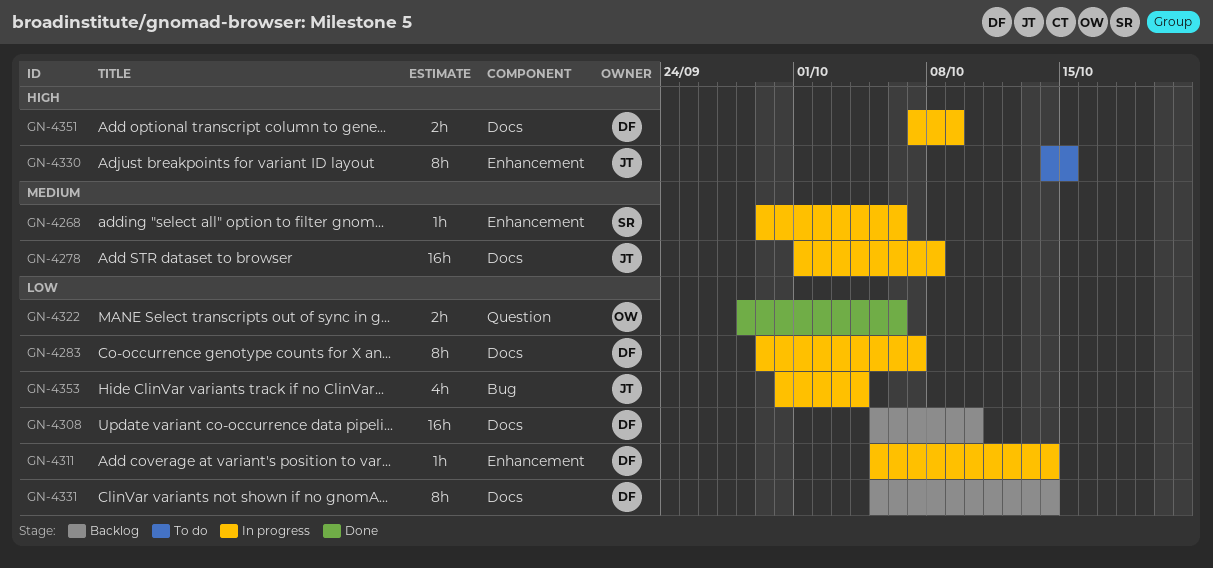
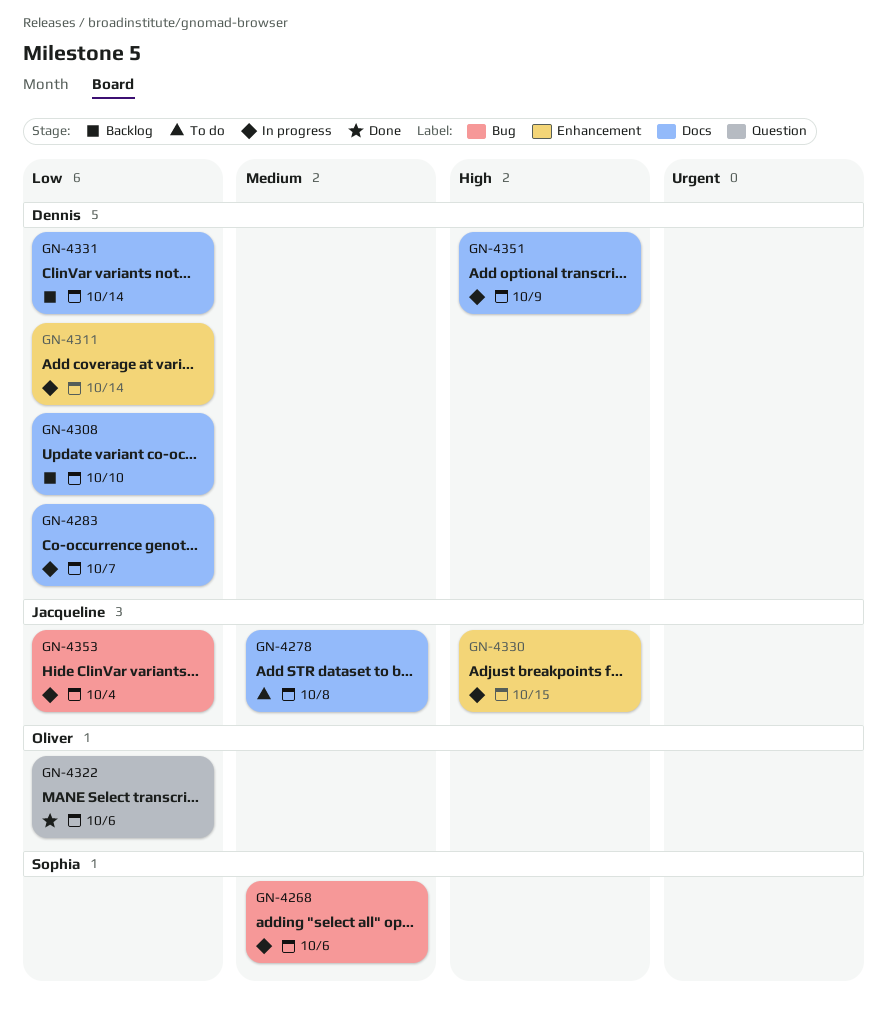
GN-4268, label: Enhancement -> Bug
GN-4278, status: In progress -> To do
GN-4330, status: To do -> In progress

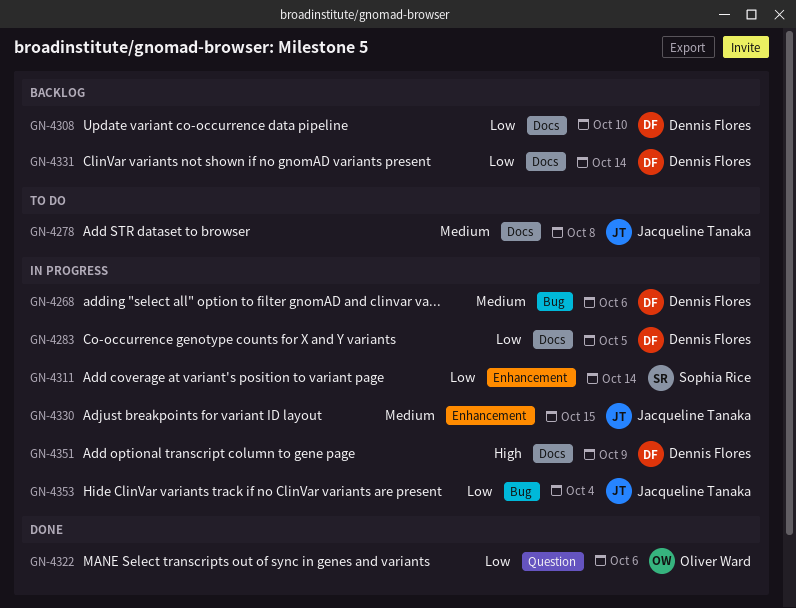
GN-4268, owner: Sophia Rice -> Dennis Flores
GN-4283, due: Oct 7 -> Oct 5
GN-4311, owner: Dennis Flores -> Sophia Rice
GN-4330, priority: High -> Medium

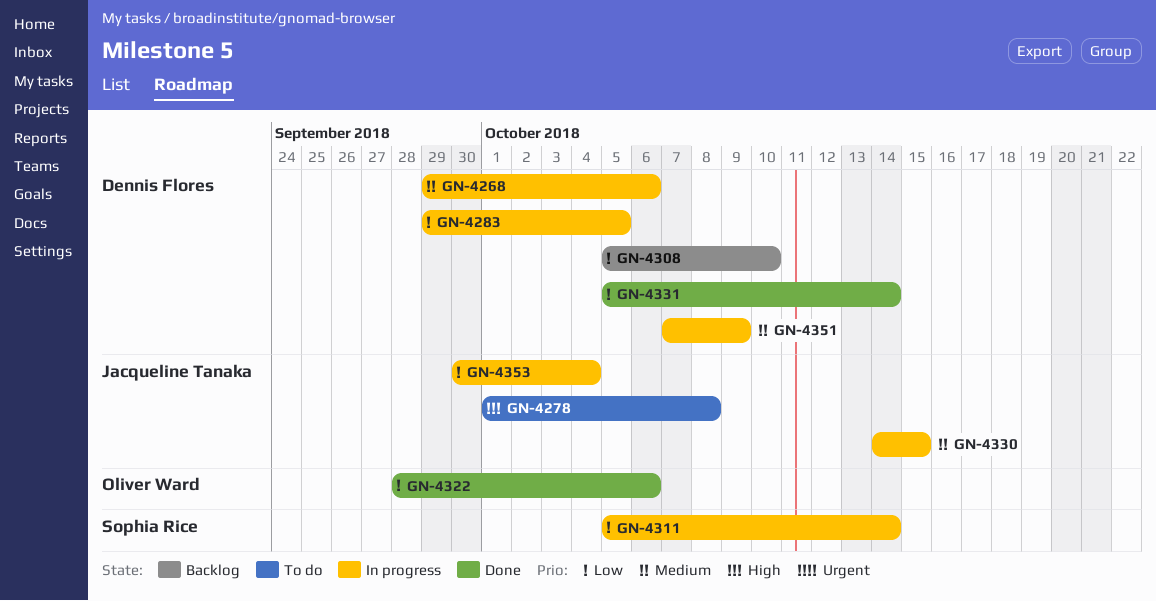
GN-4278, priority: Medium -> High
GN-4331, status: Backlog -> Done
GN-4351, priority: High -> Medium

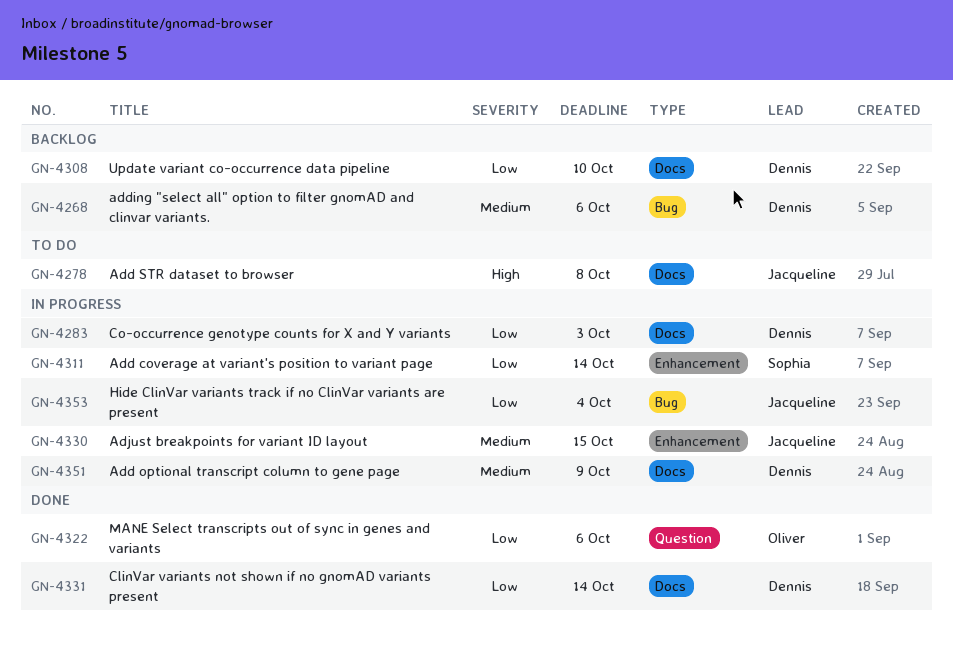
GN-4268, status: In progress -> Backlog
GN-4283, due: Oct 5 -> Oct 3

